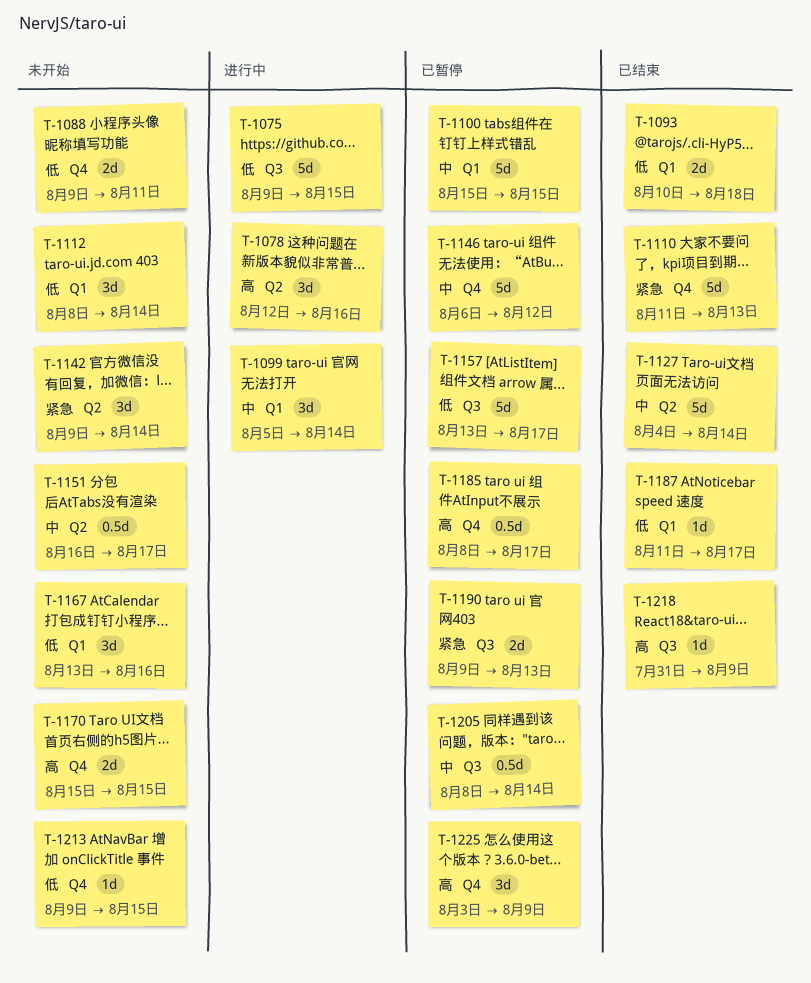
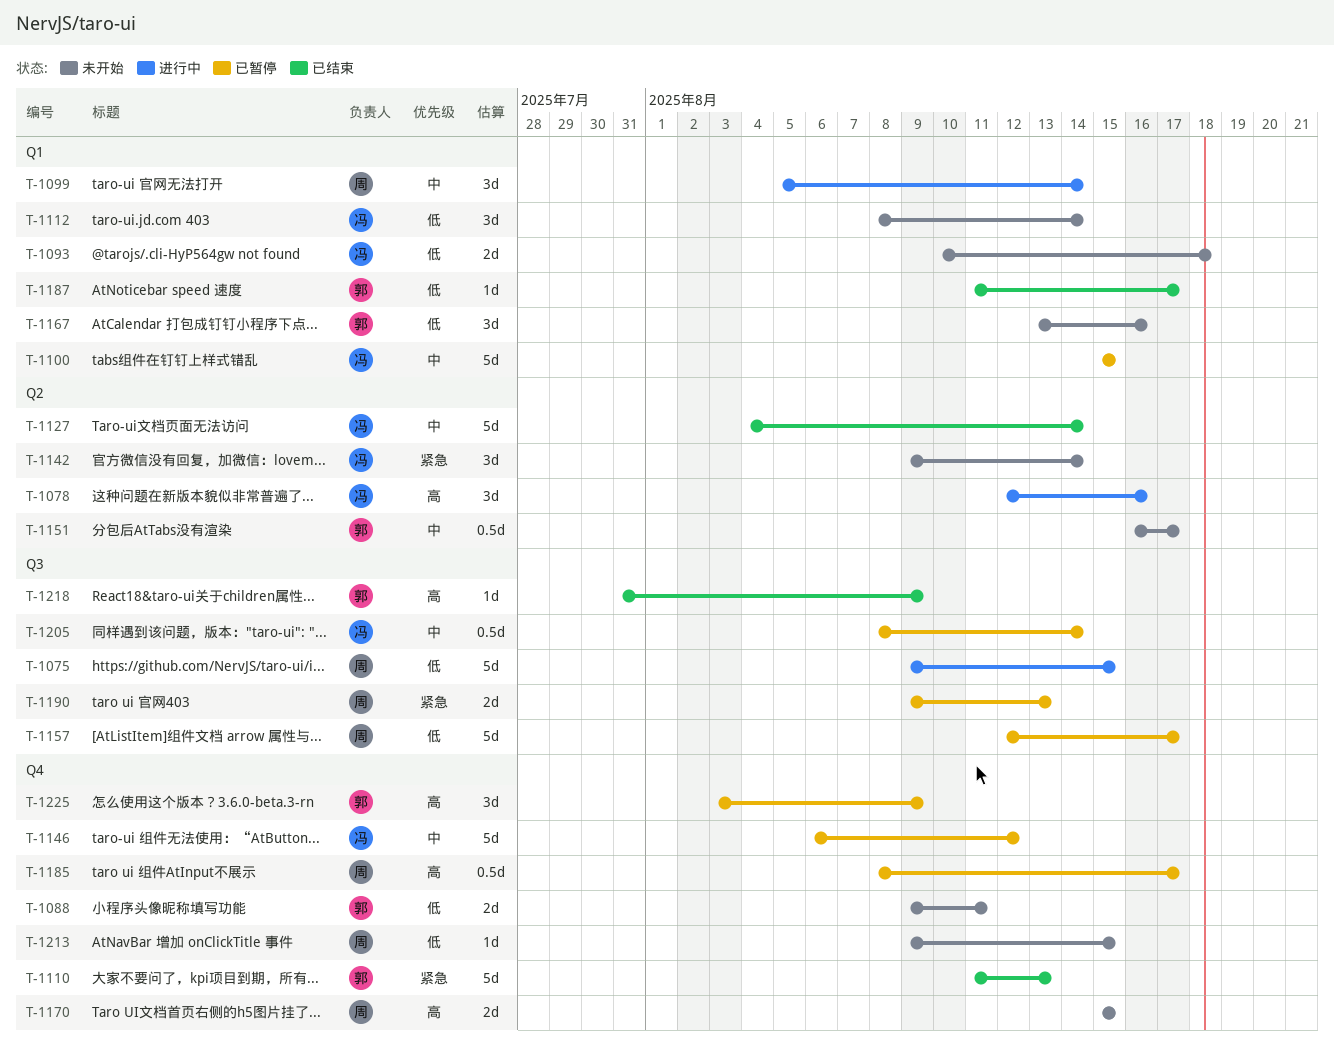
T-1093, status: 已结束 -> 未开始
T-1157, start: Aug 13 -> Aug 12

